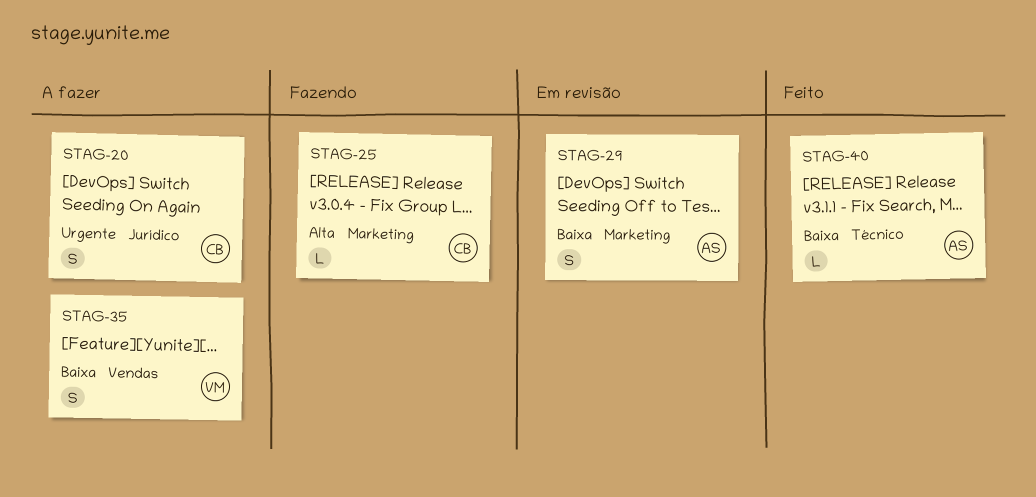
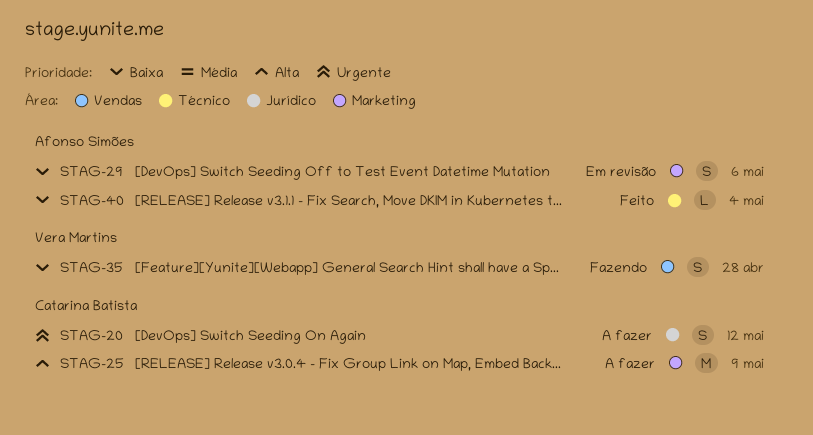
STAG-25, status: Fazendo -> A fazer
STAG-25, estimate: L -> M
STAG-35, status: A fazer -> Fazendo

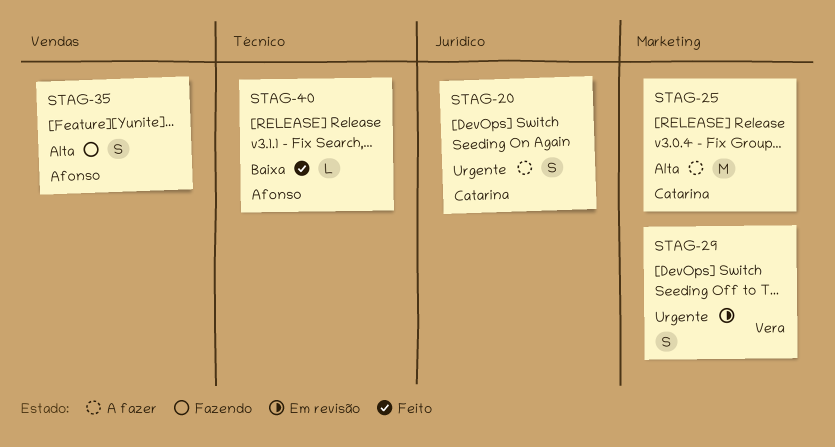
STAG-29, owner: Afonso Simões -> Vera Martins
STAG-29, priority: Baixa -> Urgente
STAG-35, owner: Vera Martins -> Afonso Simões
STAG-35, priority: Baixa -> Alta

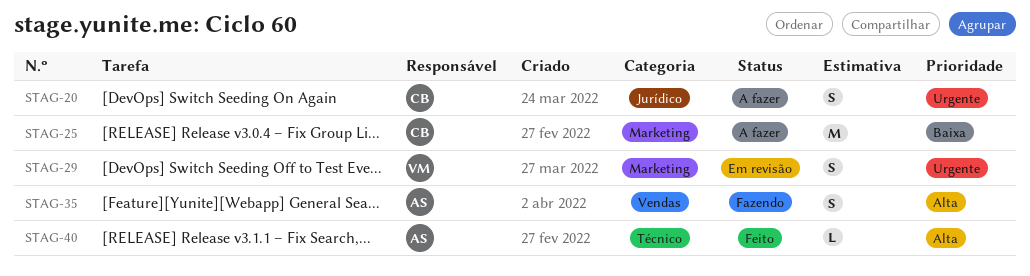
STAG-25, priority: Alta -> Baixa
STAG-40, priority: Baixa -> Alta

